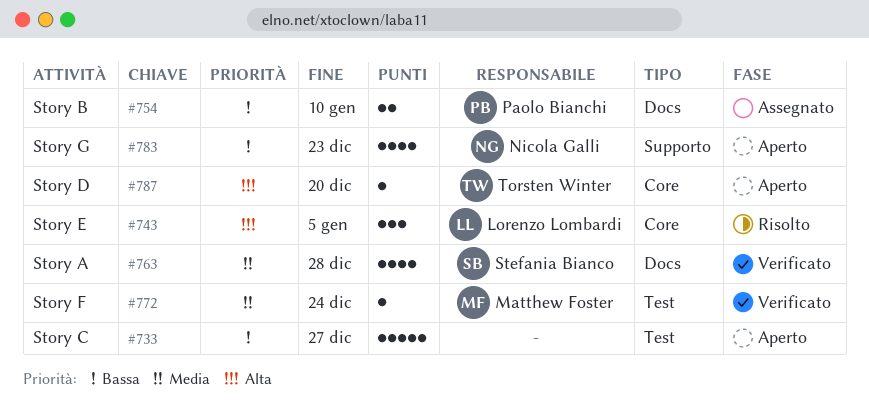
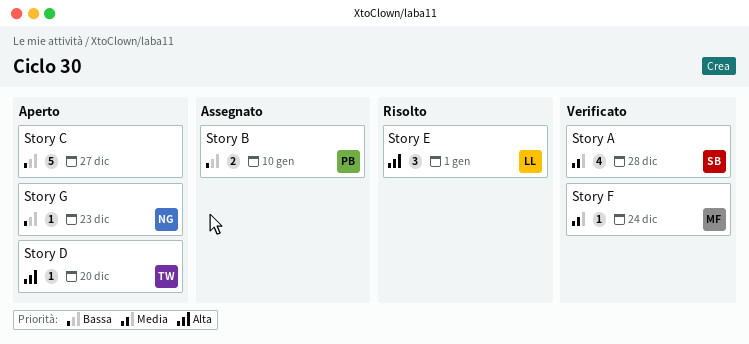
Story E, due: Jan 5 -> Jan 1
Story G, estimate: 4 -> 1

